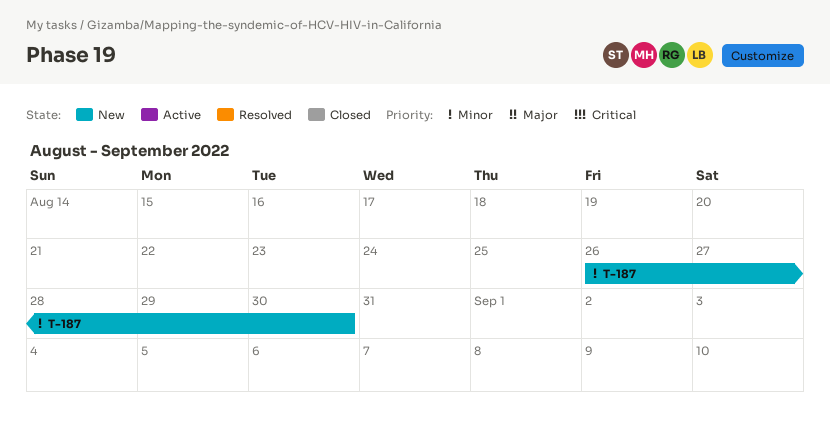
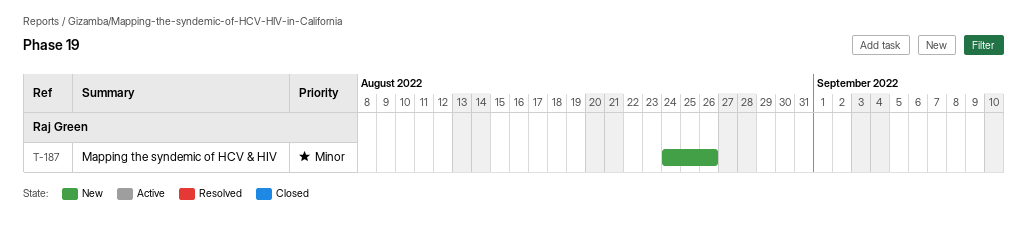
T-187, start: Aug 26 -> Aug 24
T-187, due: Aug 30 -> Aug 26

